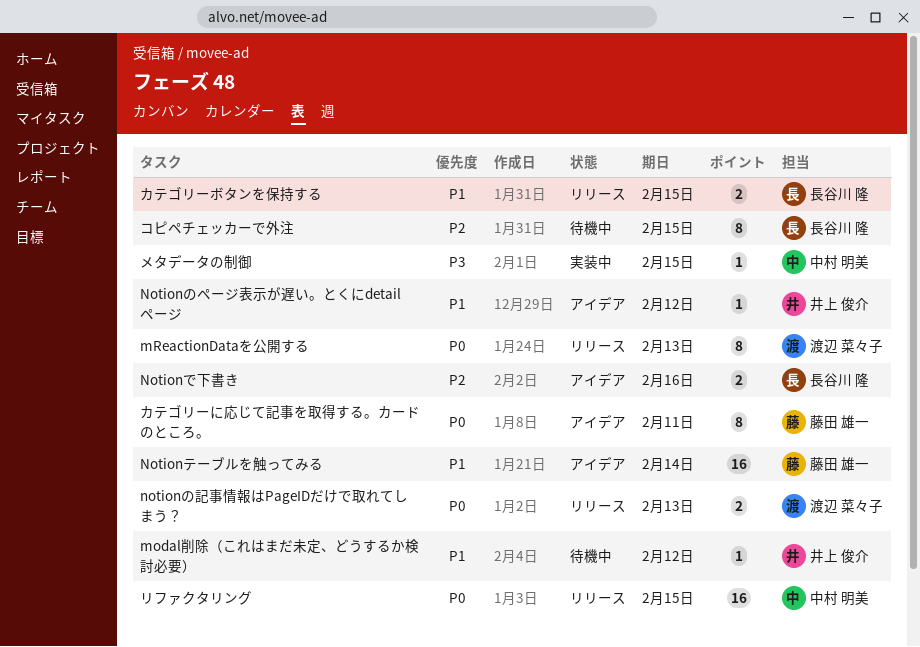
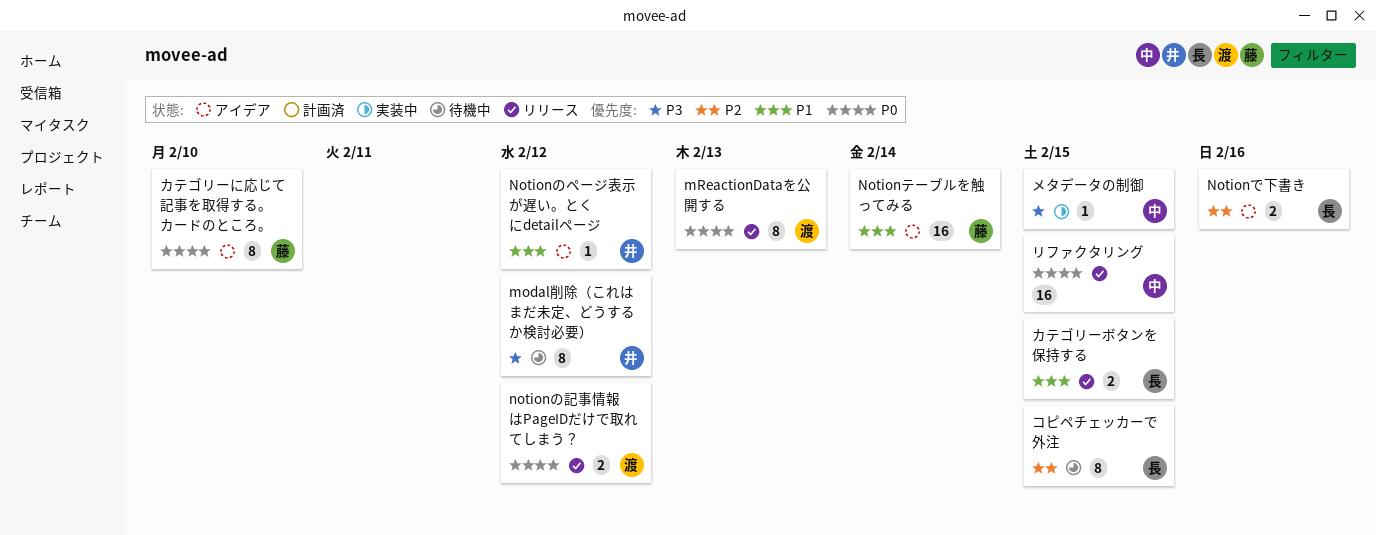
modal削除（これはまだ未定、どうするか検討必要）, priority: P1 -> P3
modal削除（これはまだ未定、どうするか検討必要）, estimate: 1 -> 8
notionの記事情報はPageIDだけで取れてしまう？, due: Feb 13 -> Feb 12
カテゴリーに応じて記事を取得する。カードのところ。, due: Feb 11 -> Feb 10

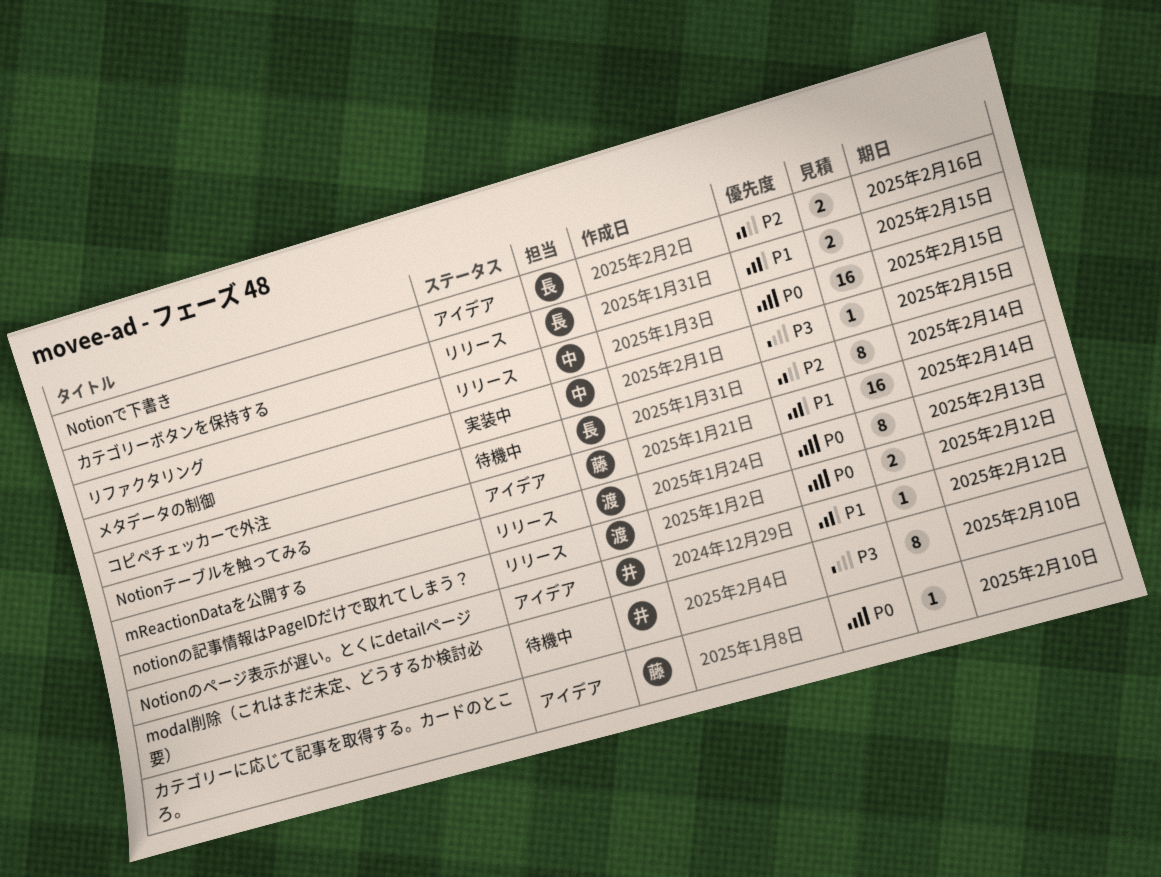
modal削除（これはまだ未定、どうするか検討必要）, due: Feb 12 -> Feb 10
カテゴリーに応じて記事を取得する。カードのところ。, estimate: 8 -> 1
コピペチェッカーで外注, due: Feb 15 -> Feb 14

